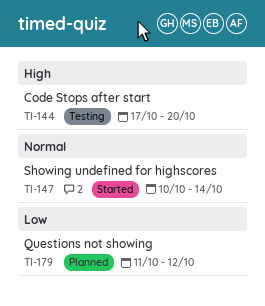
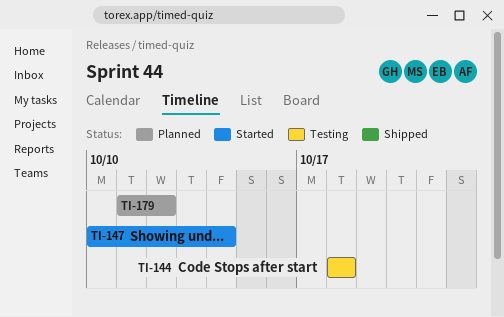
TI-144, start: Oct 17 -> Oct 18
TI-144, due: Oct 20 -> Oct 18

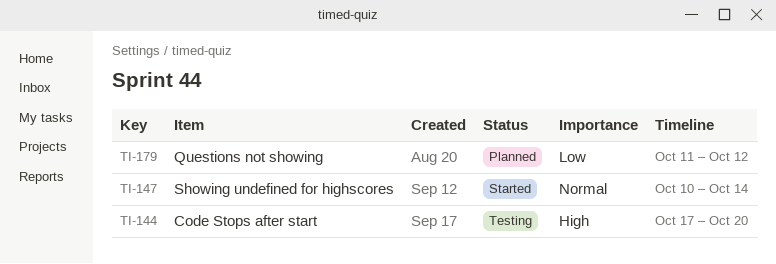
TI-144, start: Oct 18 -> Oct 17
TI-144, due: Oct 18 -> Oct 20

